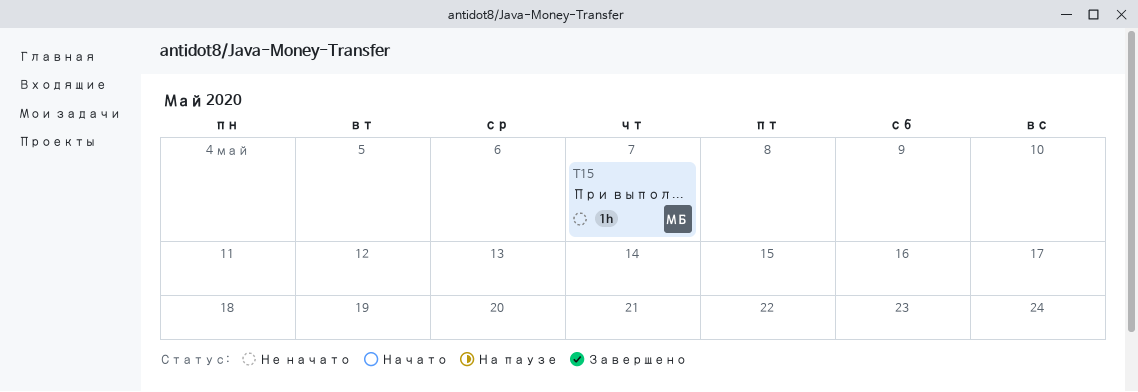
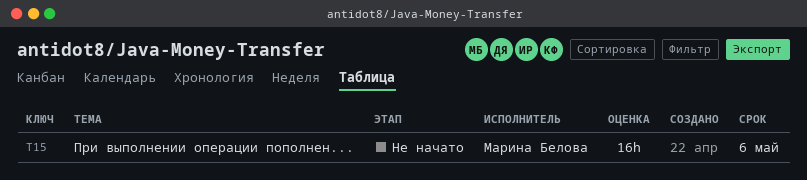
T15, estimate: 1h -> 16h
T15, due: May 7 -> May 6

